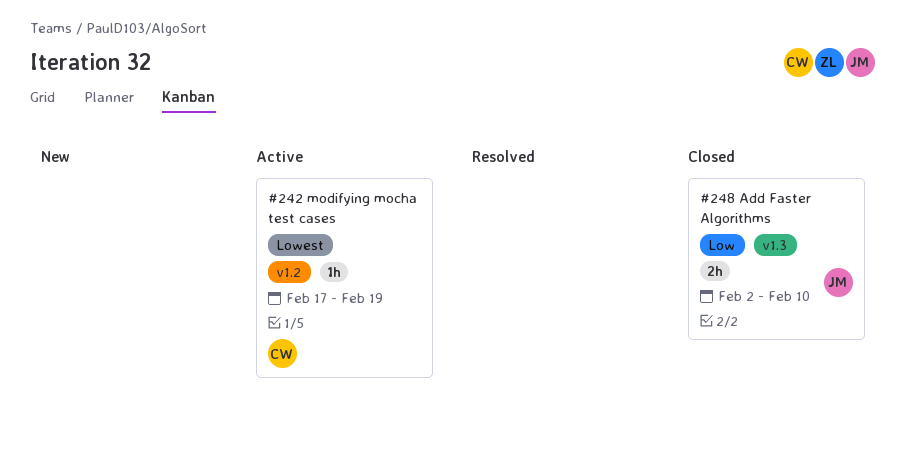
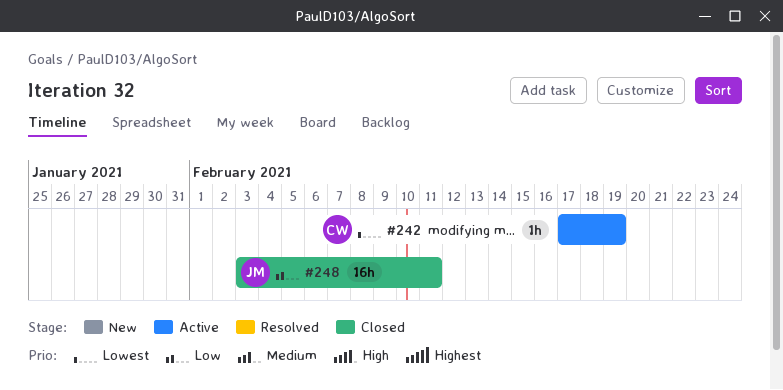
#248, estimate: 2h -> 16h
#248, start: Feb 2 -> Feb 3
#248, due: Feb 10 -> Feb 11

